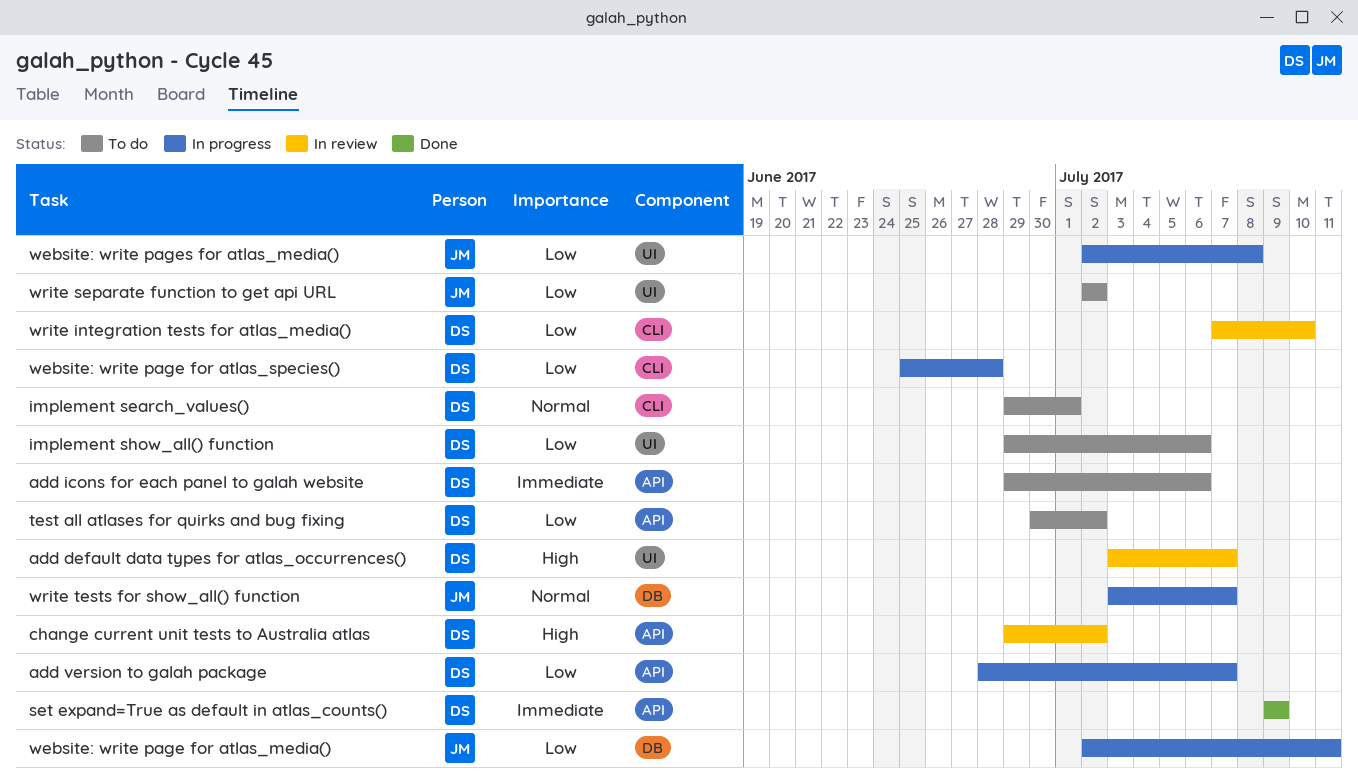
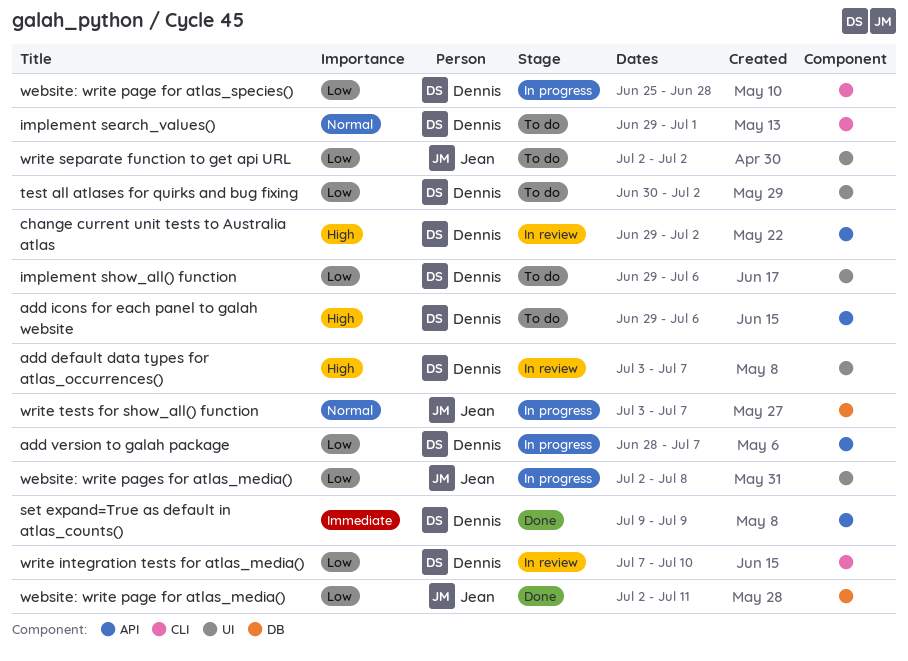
add icons for each panel to galah website, priority: Immediate -> High
test all atlases for quirks and bug fixing, label: API -> UI
website: write page for atlas_media(), status: In progress -> Done

